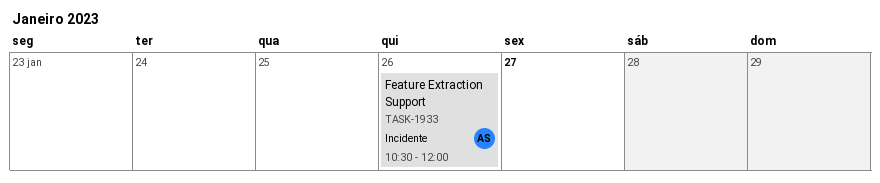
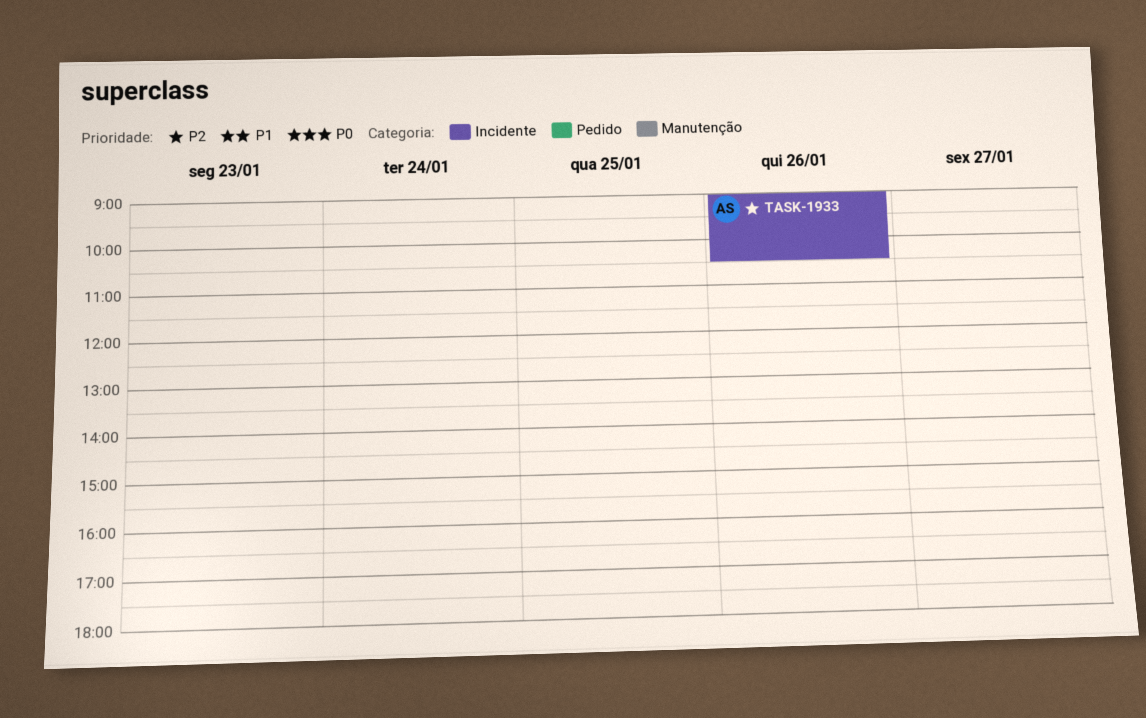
TASK-1933, begins: 10:30 -> 09:00
TASK-1933, ends: 12:00 -> 10:30

